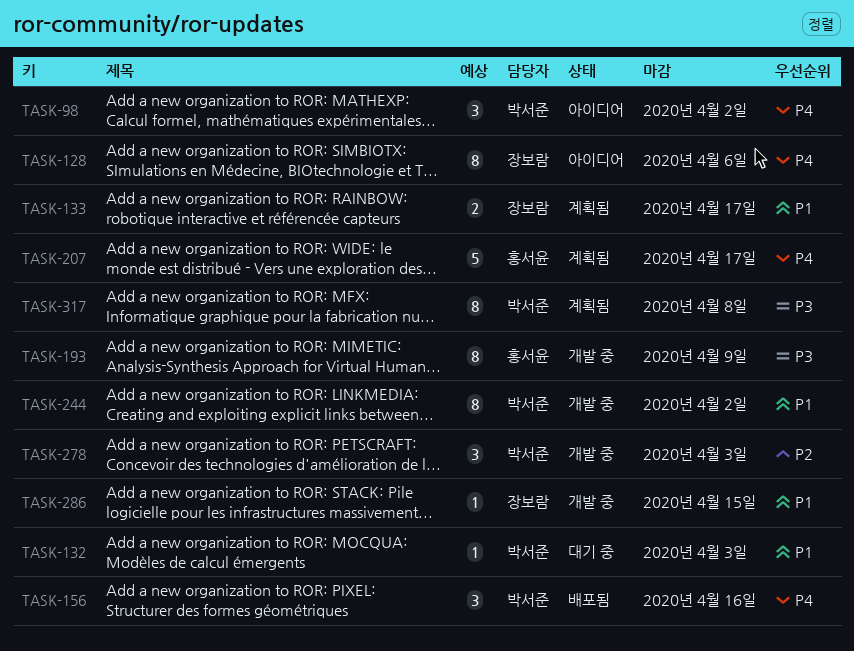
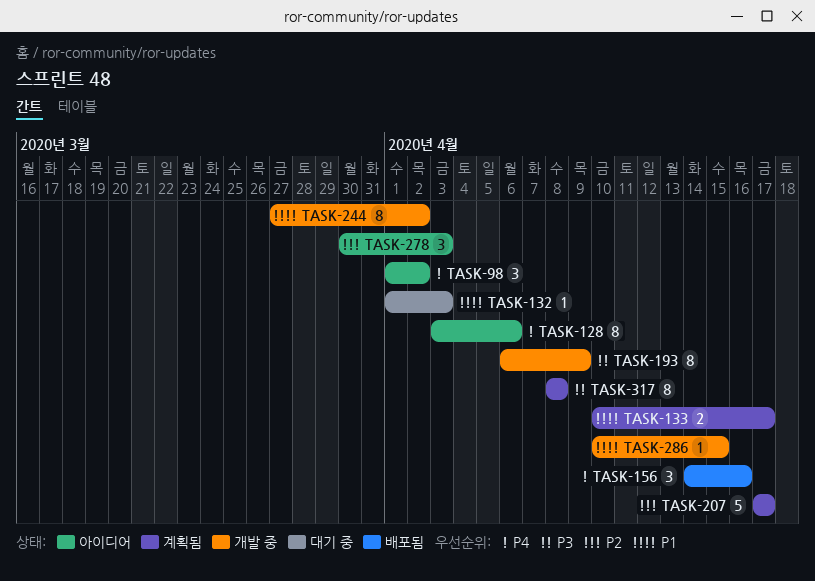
TASK-207, priority: P4 -> P2
TASK-278, status: 개발 중 -> 아이디어

